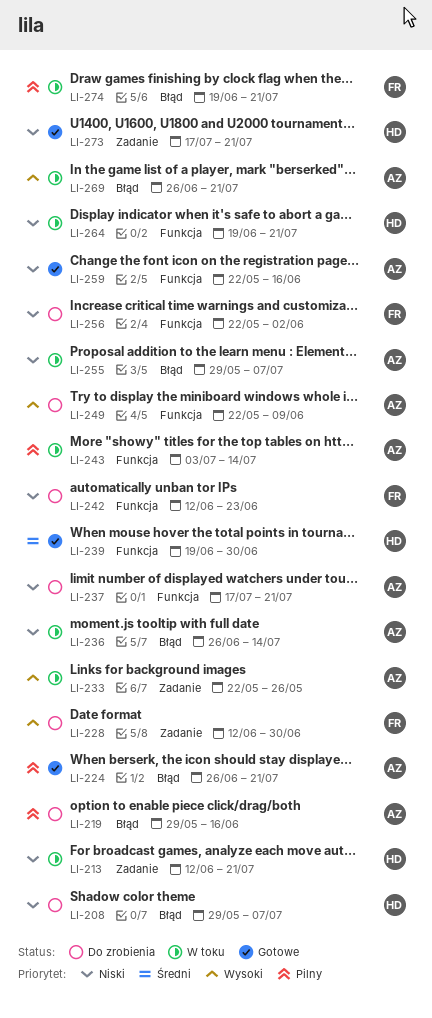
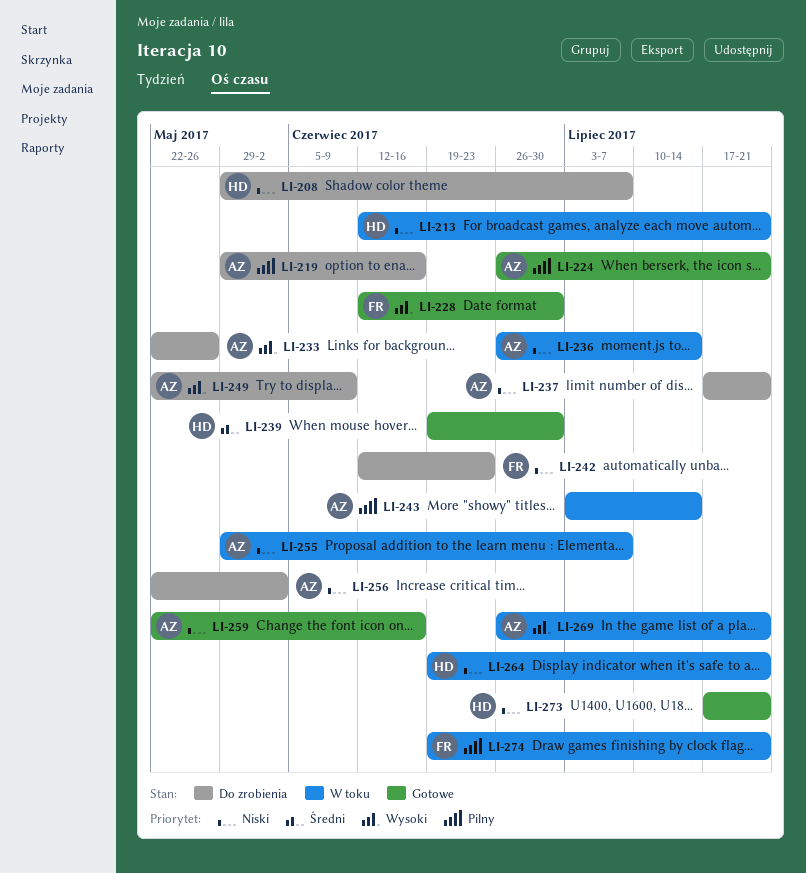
LI-228, status: Do zrobienia -> Gotowe
LI-233, status: W toku -> Do zrobienia
LI-256, owner: FR -> AZ

